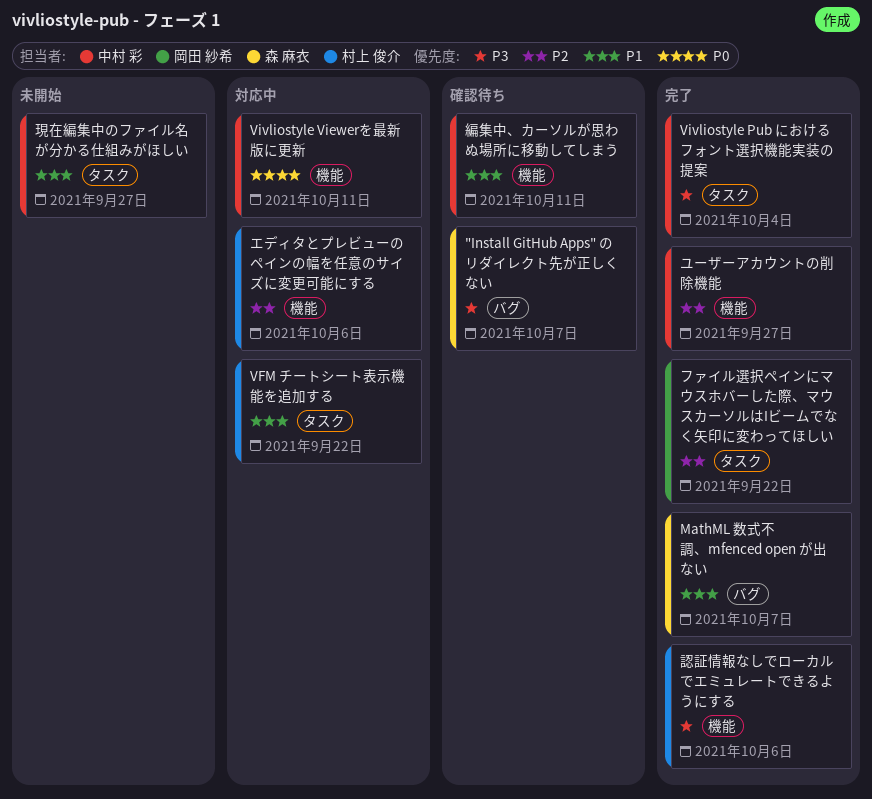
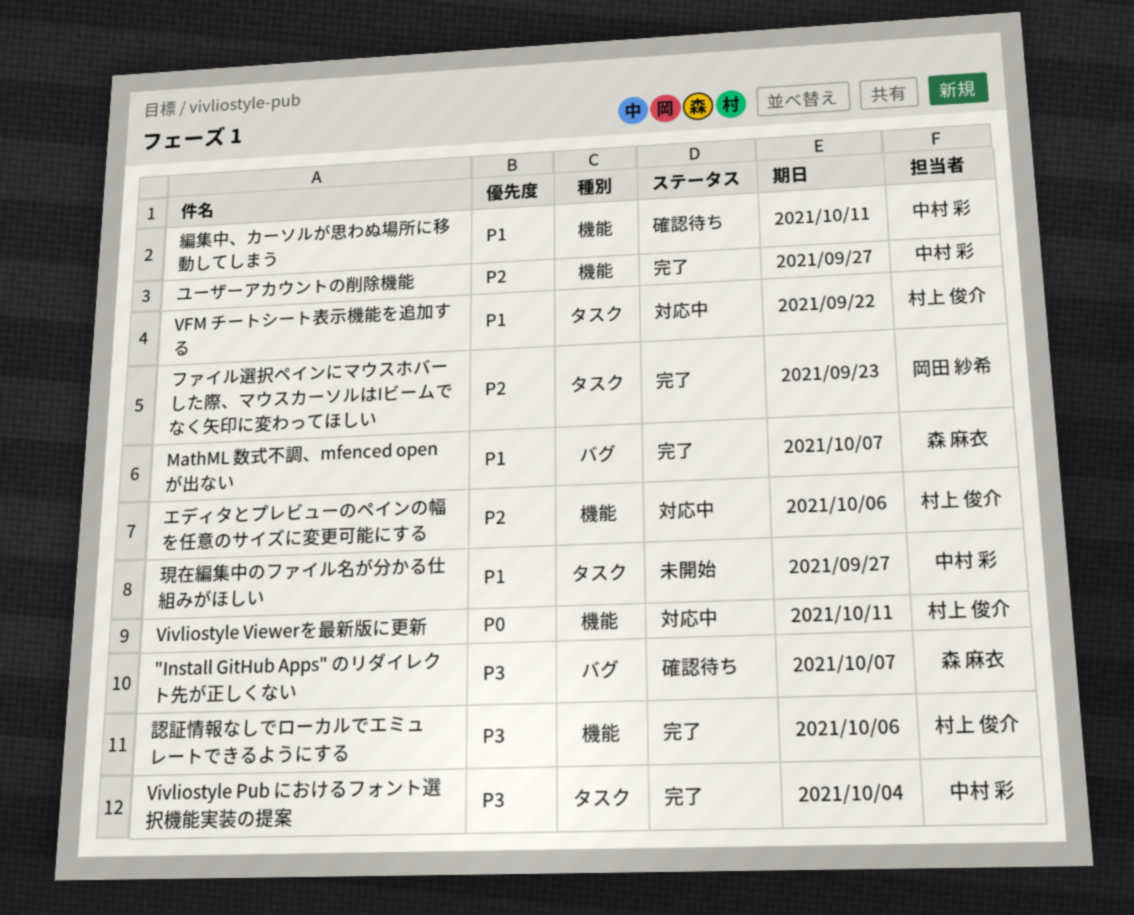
Vivliostyle Viewerを最新版に更新, owner: 中村 彩 -> 村上 俊介
ファイル選択ペインにマウスホバーした際、マウスカーソルはIビームでなく矢印に変わってほしい, due: Sep 22 -> Sep 23

